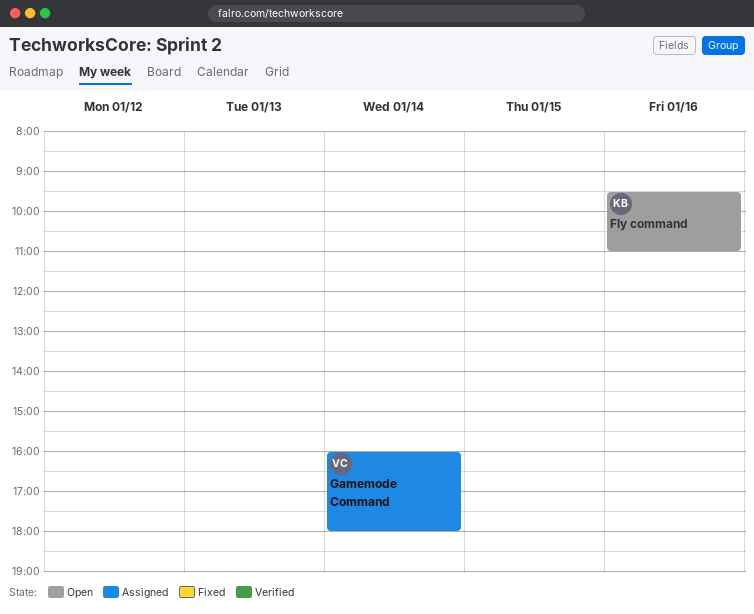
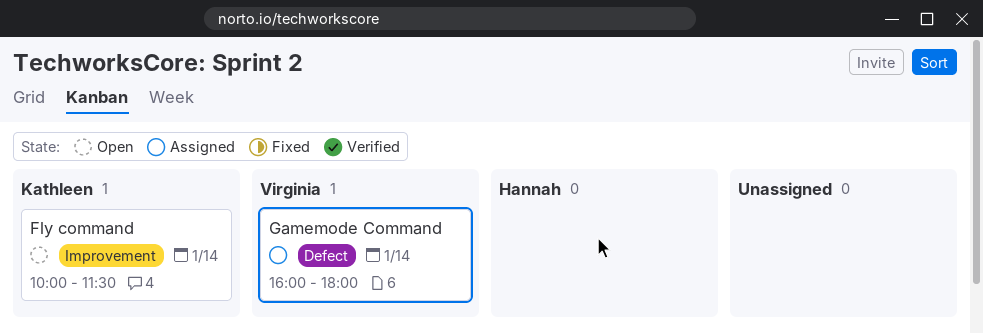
Fly command, day: Jan 16 -> Jan 14
Fly command, begins: 09:30 -> 10:00
Fly command, ends: 11:00 -> 11:30

